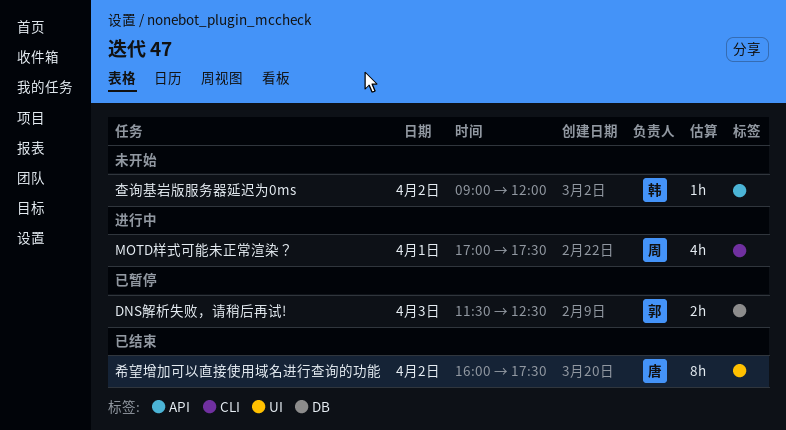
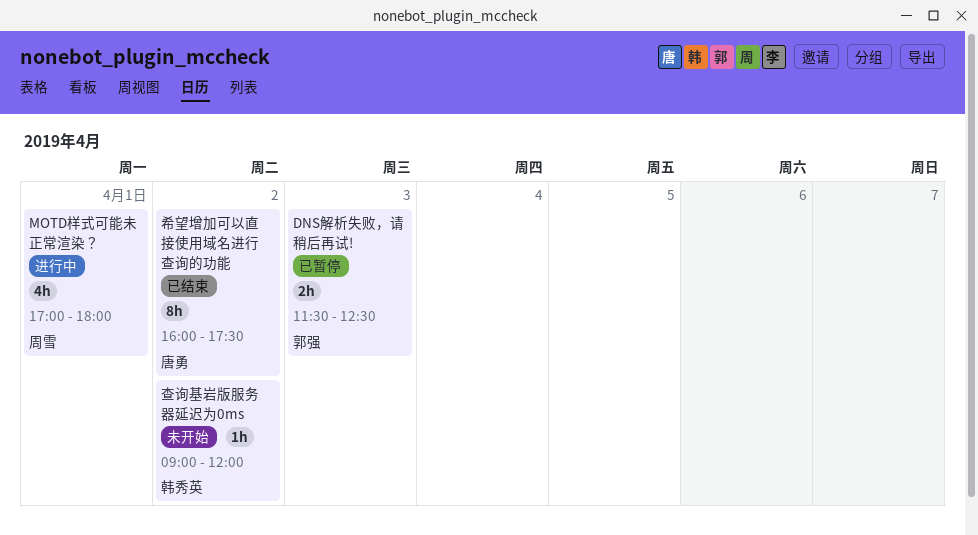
MOTD样式可能未正常渲染？, ends: 17:30 -> 18:00

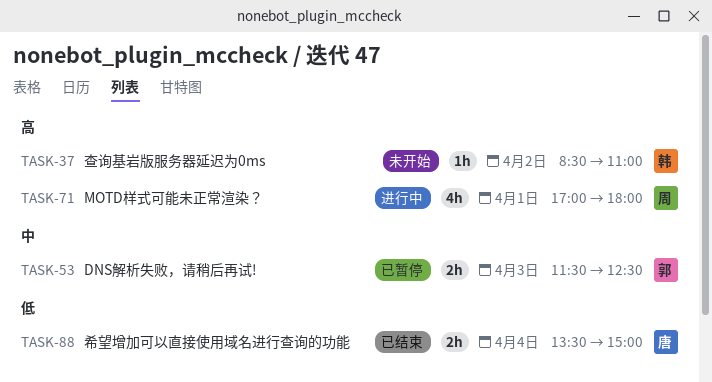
希望增加可以直接使用域名进行查询的功能, estimate: 8h -> 2h
希望增加可以直接使用域名进行查询的功能, day: Apr 2 -> Apr 4
希望增加可以直接使用域名进行查询的功能, begins: 16:00 -> 13:30
希望增加可以直接使用域名进行查询的功能, ends: 17:30 -> 15:00
查询基岩版服务器延迟为0ms, begins: 09:00 -> 08:30
查询基岩版服务器延迟为0ms, ends: 12:00 -> 11:00

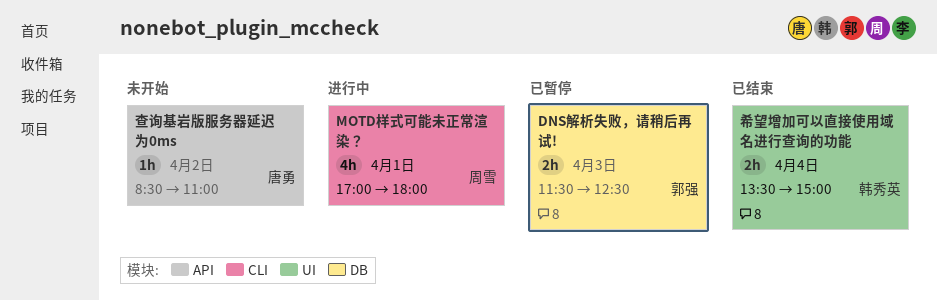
希望增加可以直接使用域名进行查询的功能, owner: 唐勇 -> 韩秀英
查询基岩版服务器延迟为0ms, owner: 韩秀英 -> 唐勇

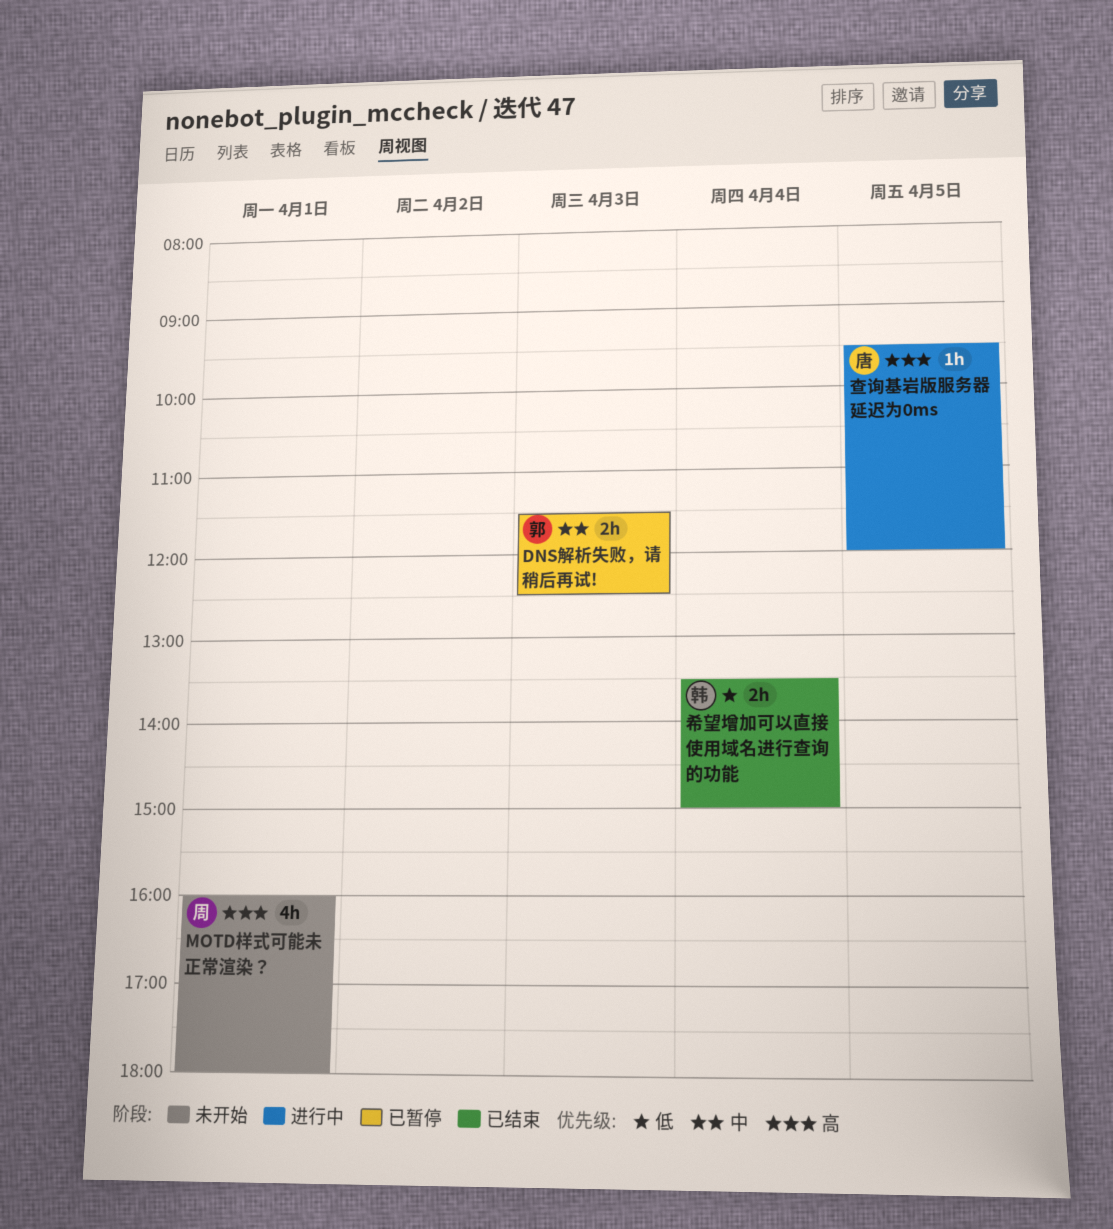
MOTD样式可能未正常渲染？, status: 进行中 -> 未开始
MOTD样式可能未正常渲染？, begins: 17:00 -> 16:00
查询基岩版服务器延迟为0ms, status: 未开始 -> 进行中
查询基岩版服务器延迟为0ms, day: Apr 2 -> Apr 5
查询基岩版服务器延迟为0ms, begins: 08:30 -> 09:30
查询基岩版服务器延迟为0ms, ends: 11:00 -> 12:00

